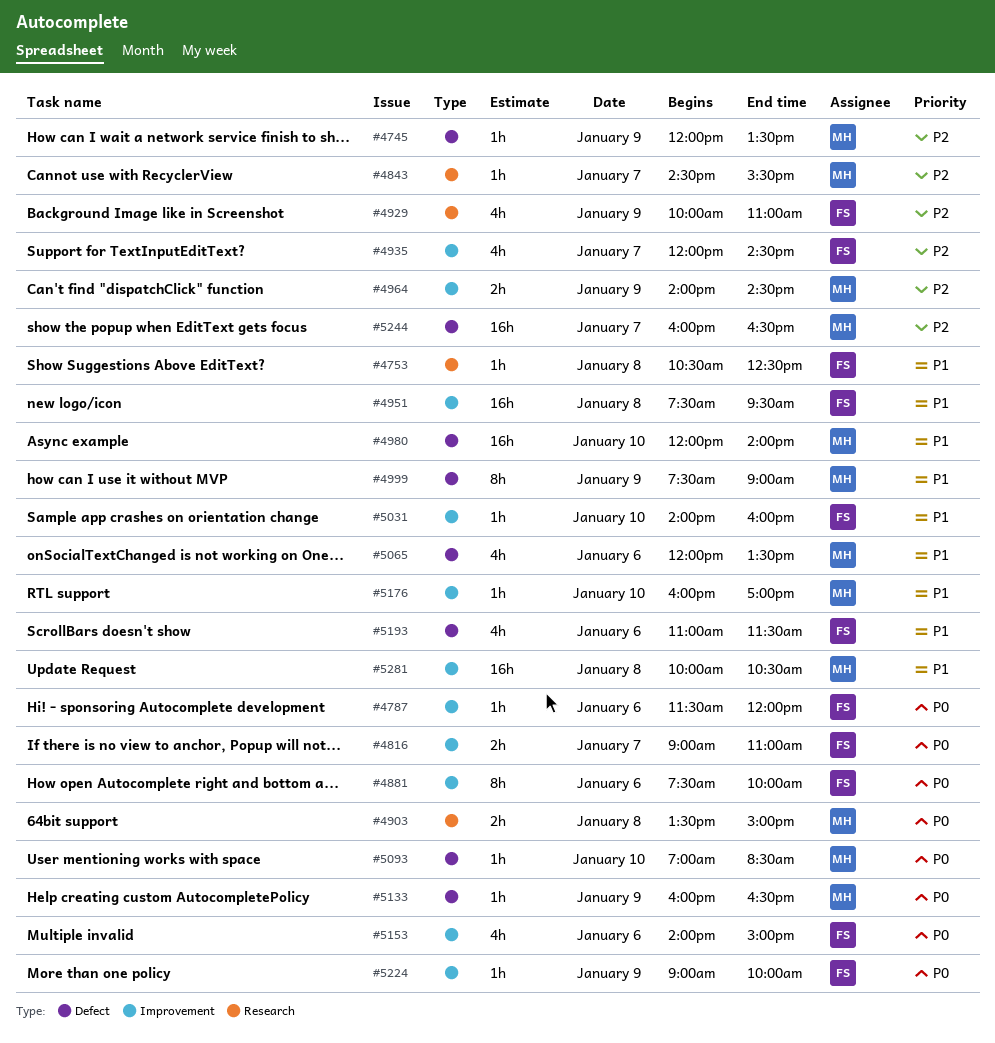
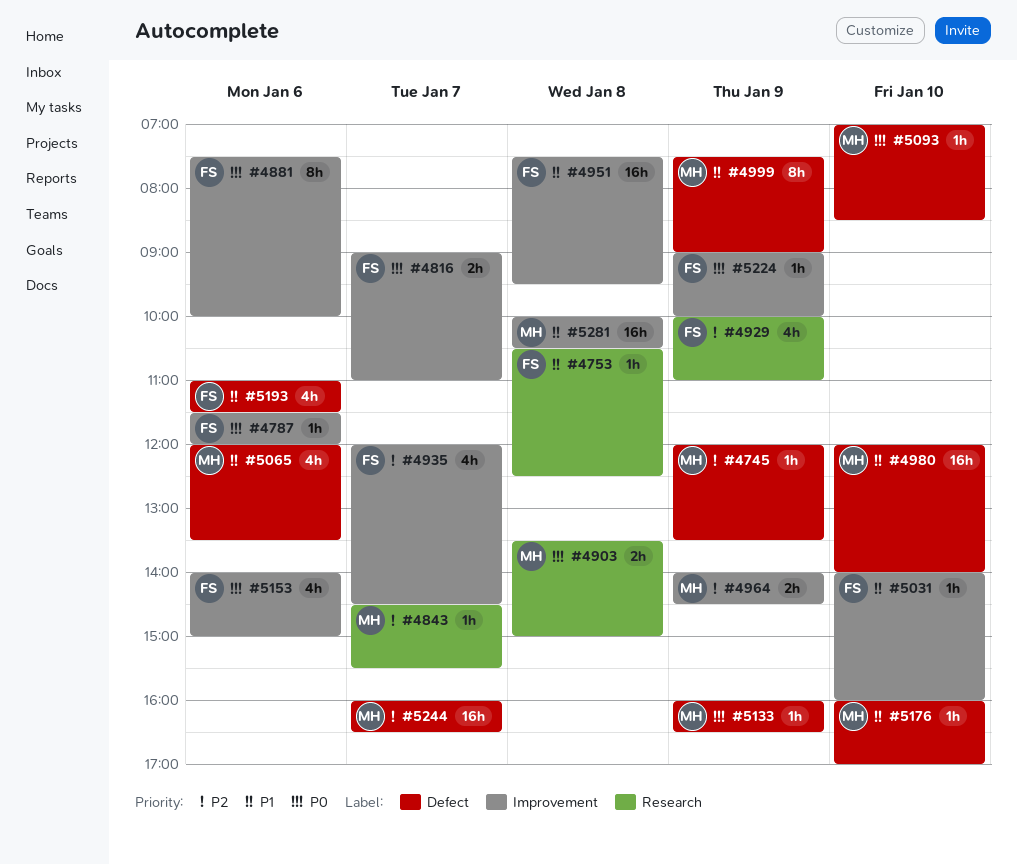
#5176, label: Improvement -> Defect

